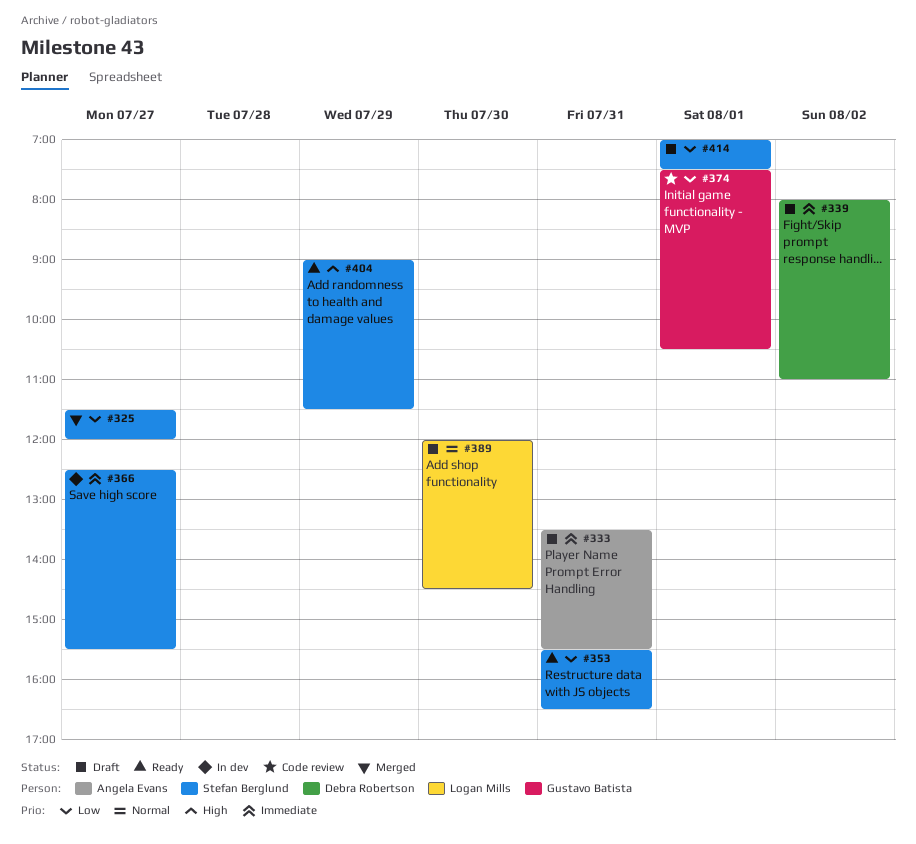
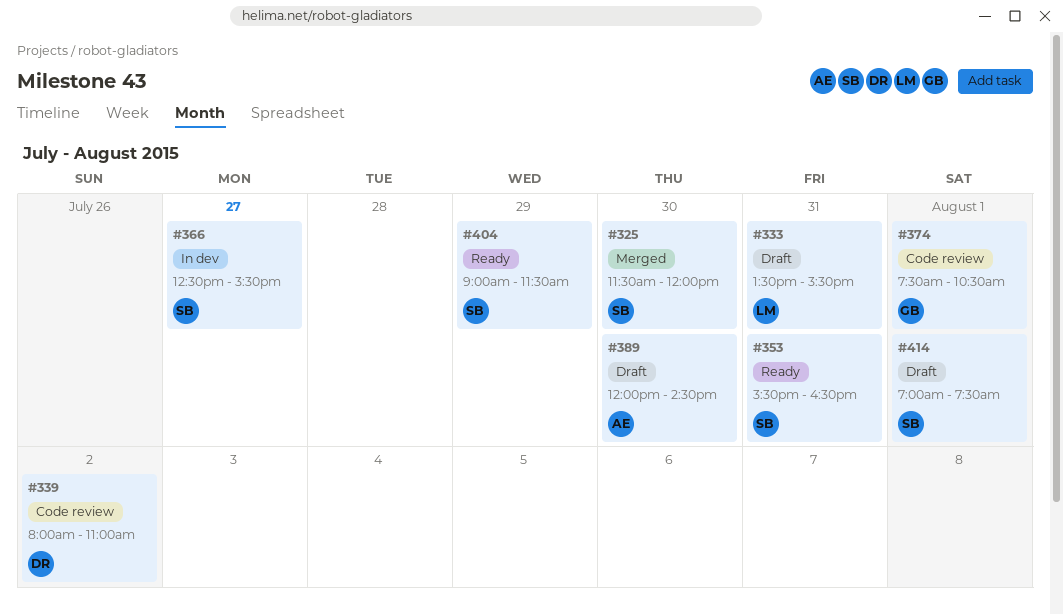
#325, day: Jul 27 -> Jul 30
#333, owner: Angela Evans -> Logan Mills
#339, status: Draft -> Code review
#389, owner: Logan Mills -> Angela Evans

